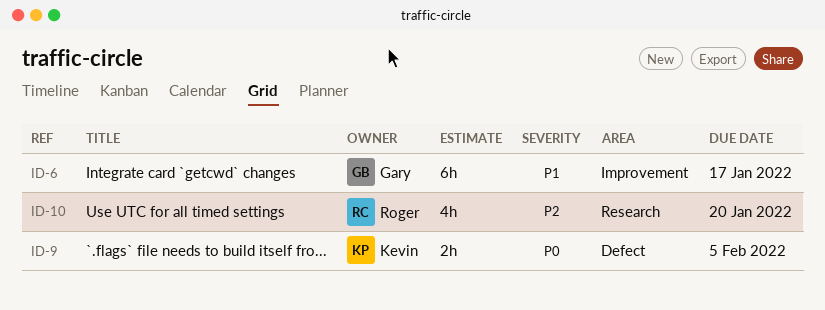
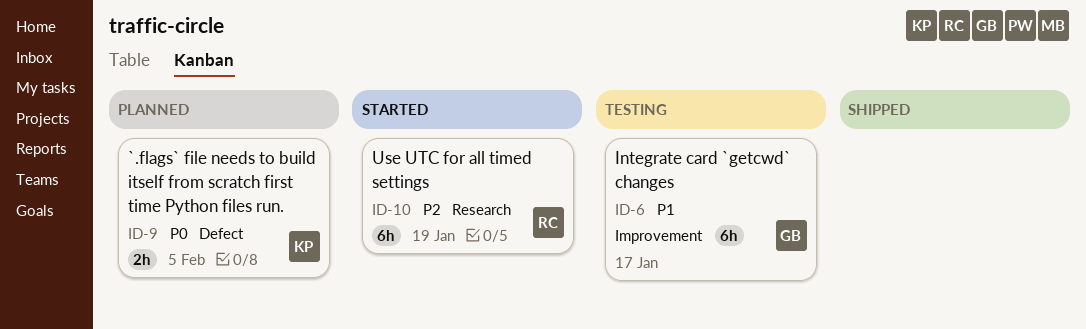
ID-10, estimate: 4h -> 6h
ID-10, due: Jan 20 -> Jan 19

